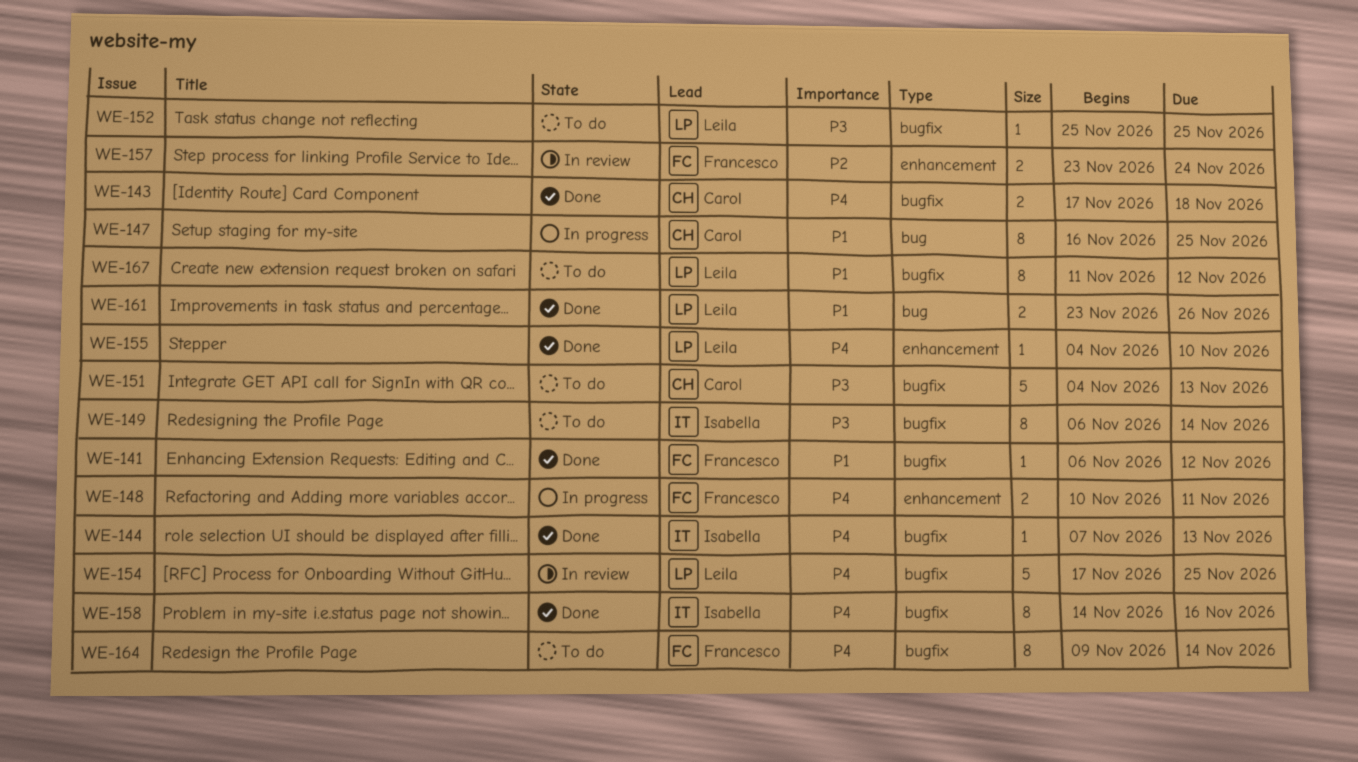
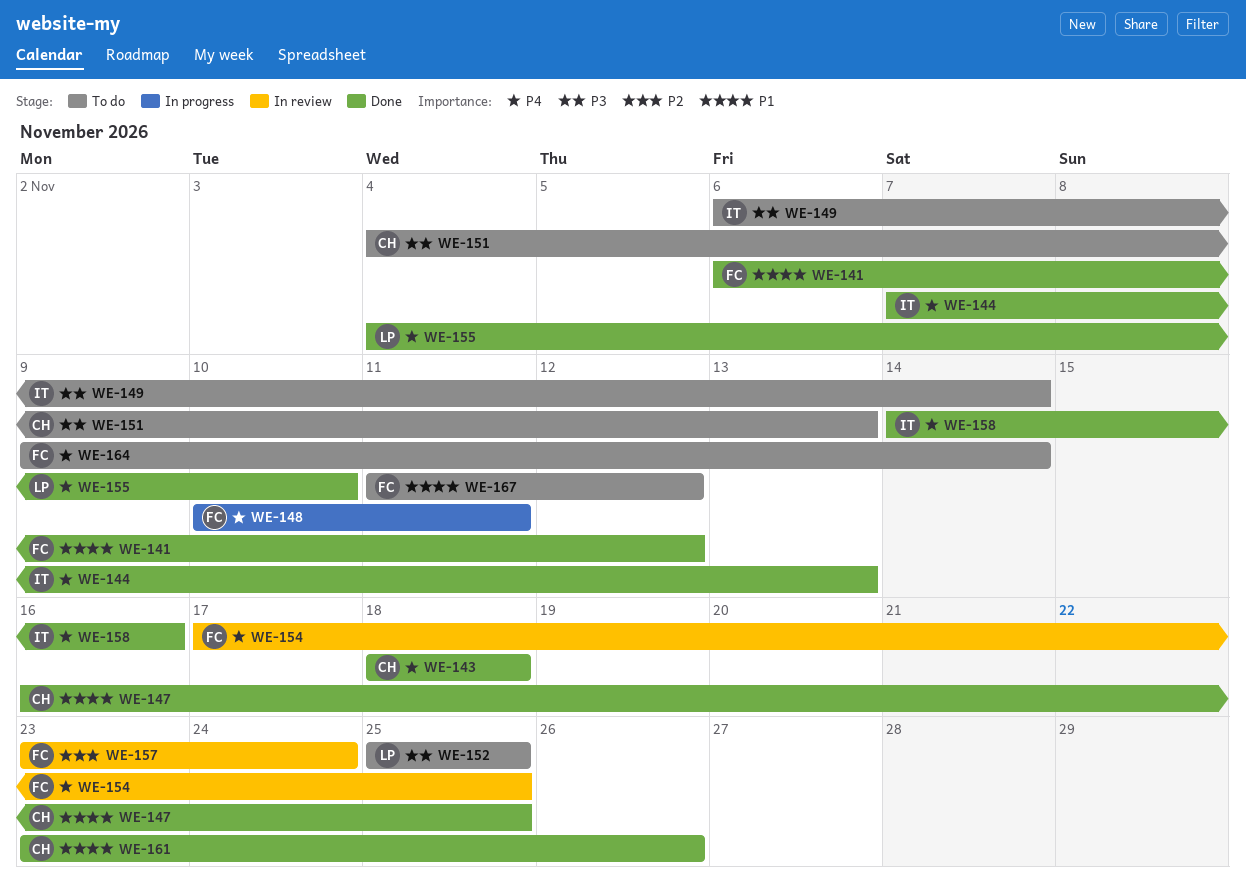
WE-143, start: Nov 17 -> Nov 18
WE-147, status: In progress -> Done
WE-154, owner: Leila -> Francesco
WE-161, owner: Leila -> Carol
WE-167, owner: Leila -> Francesco

